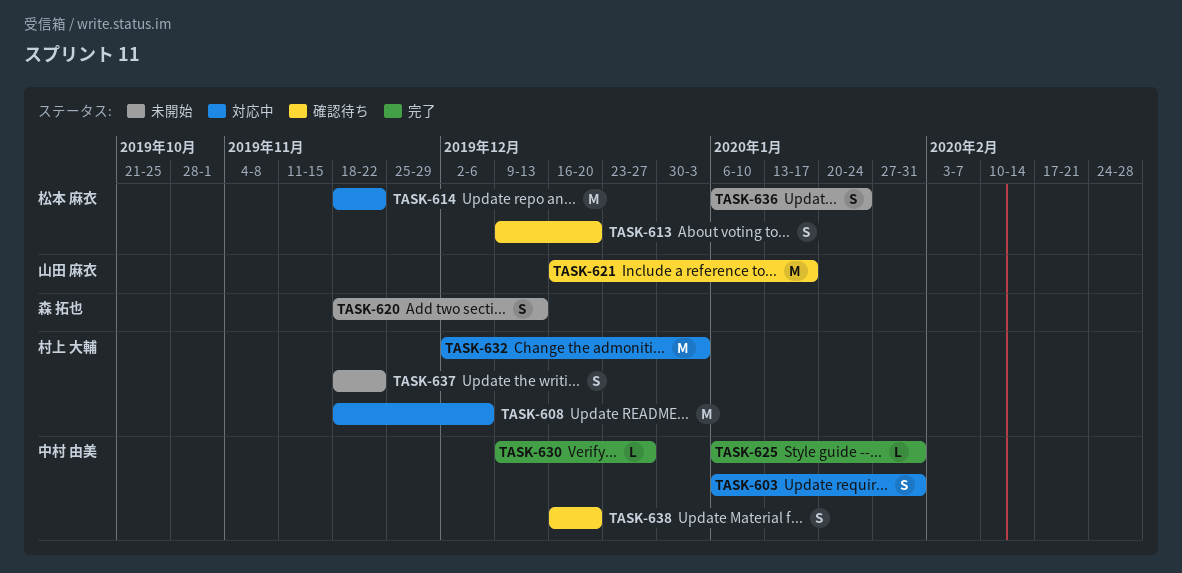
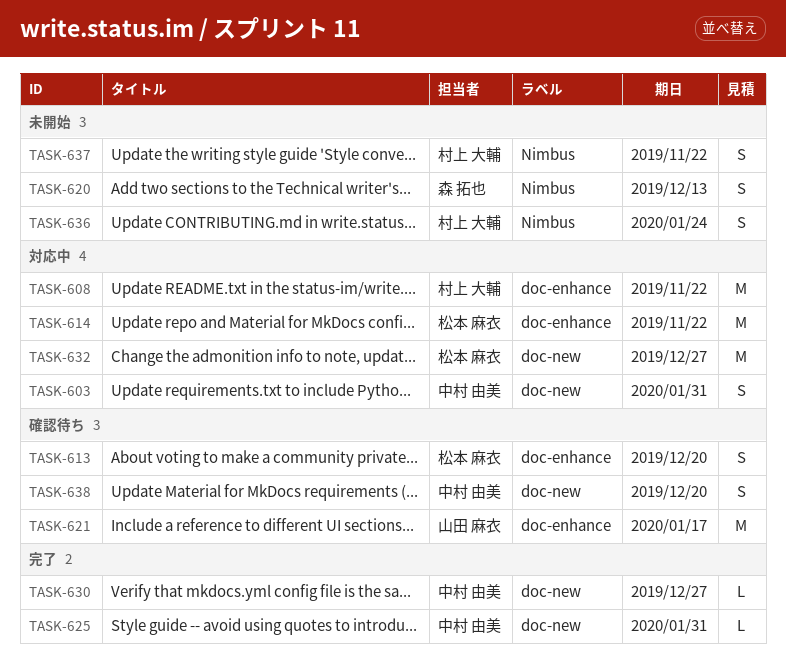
TASK-608, due: Dec 6 -> Nov 22
TASK-632, owner: 村上 大輔 -> 松本 麻衣
TASK-632, due: Jan 3 -> Dec 27
TASK-636, owner: 松本 麻衣 -> 村上 大輔

